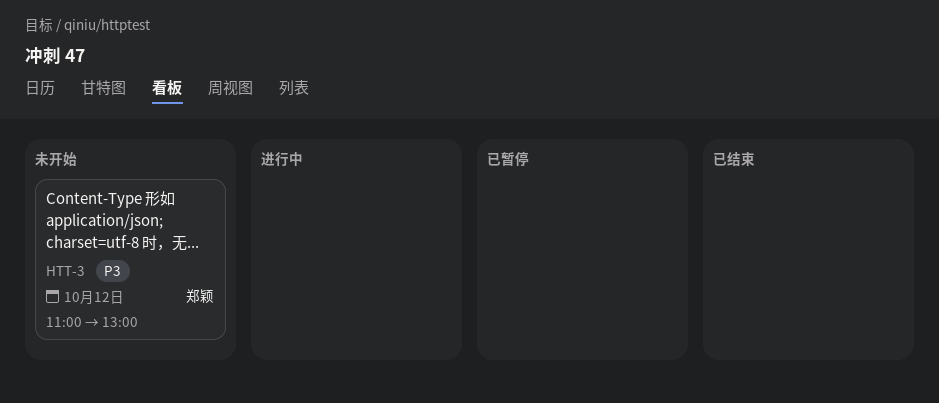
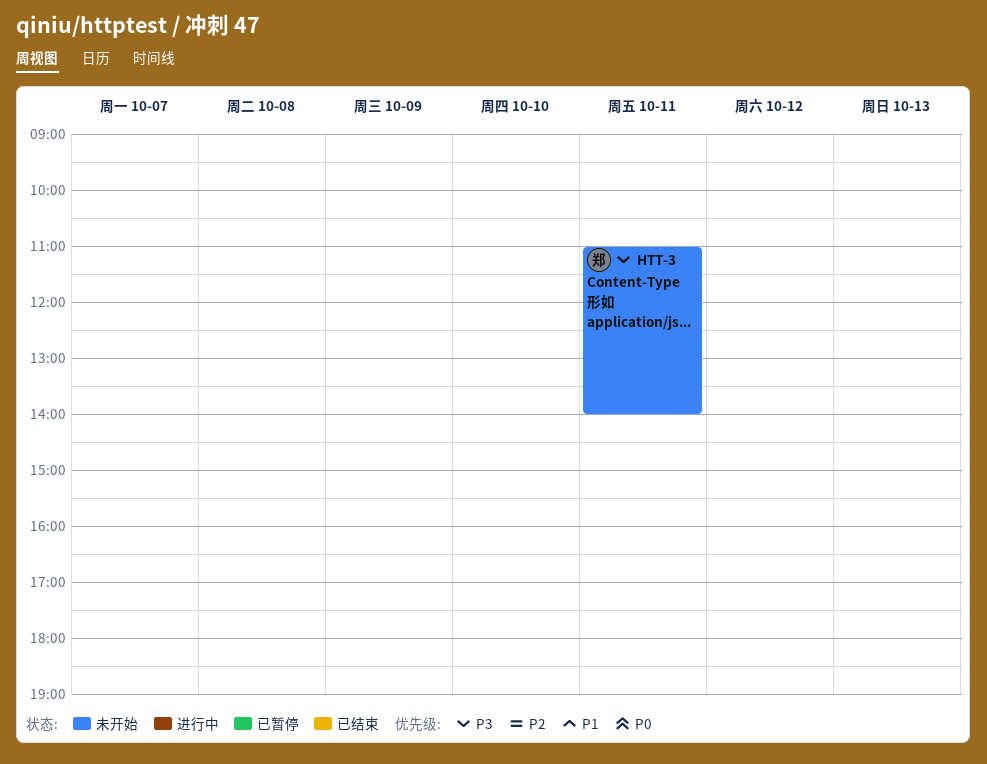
HTT-3, day: Oct 12 -> Oct 11
HTT-3, ends: 13:00 -> 14:00

